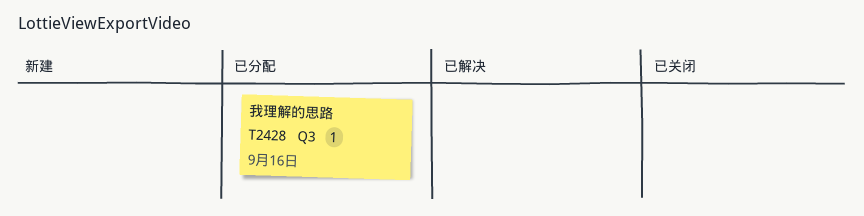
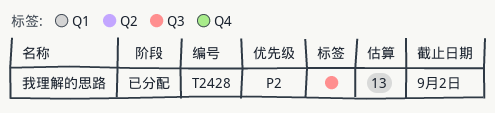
T2428, estimate: 1 -> 13
T2428, due: Sep 16 -> Sep 2

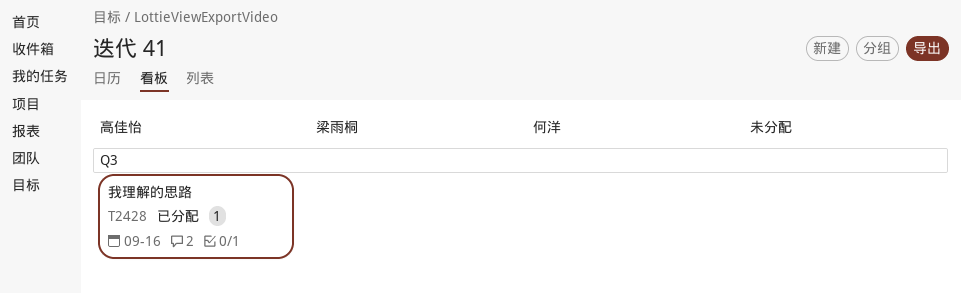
T2428, estimate: 13 -> 1
T2428, due: Sep 2 -> Sep 16

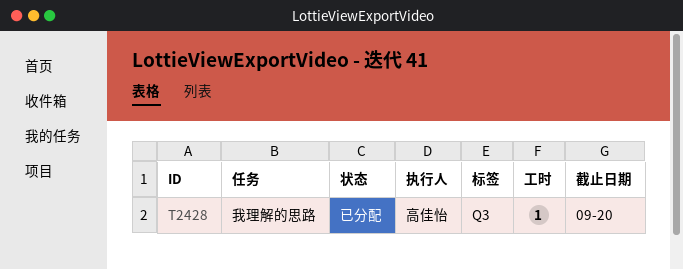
T2428, due: Sep 16 -> Sep 20

